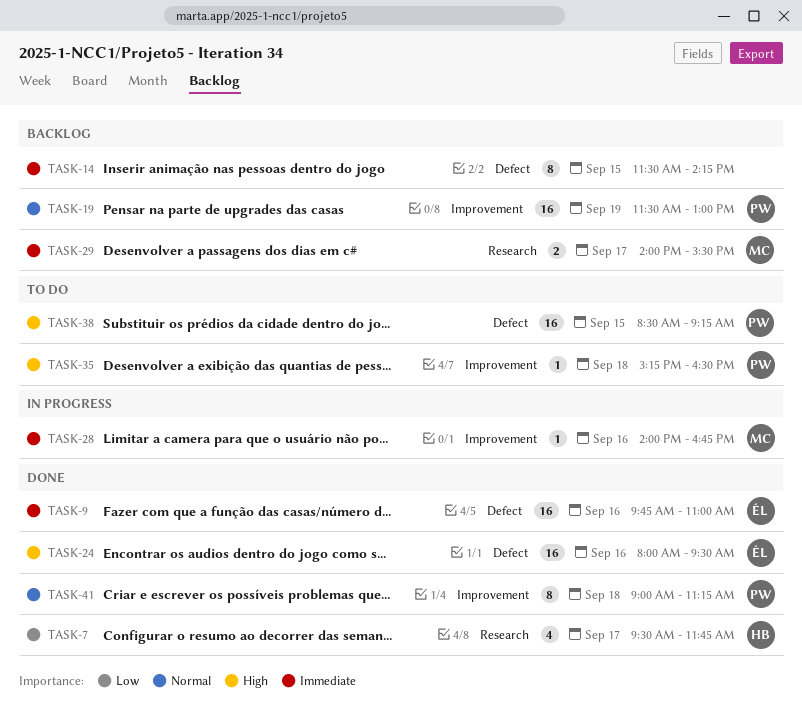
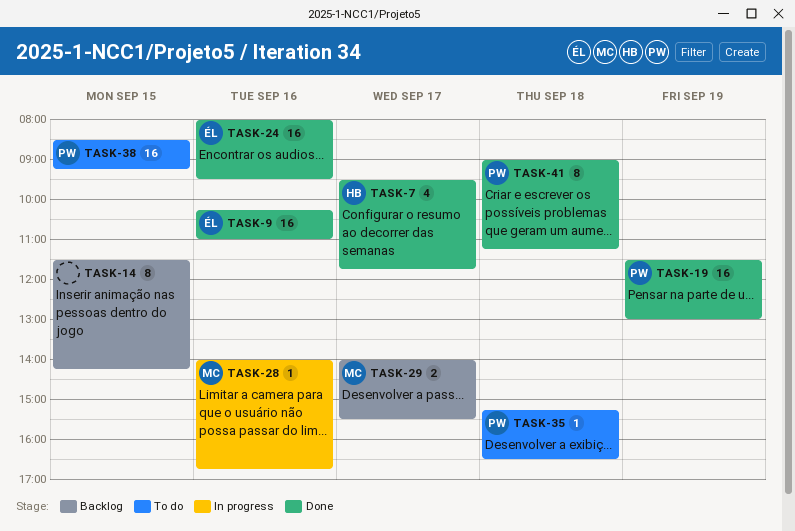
TASK-9, begins: 09:45 -> 10:15
TASK-19, status: Backlog -> Done

